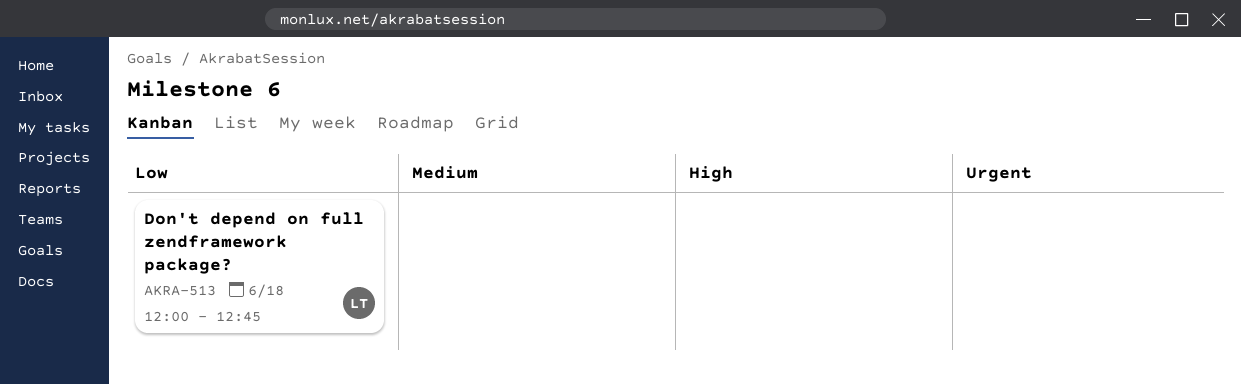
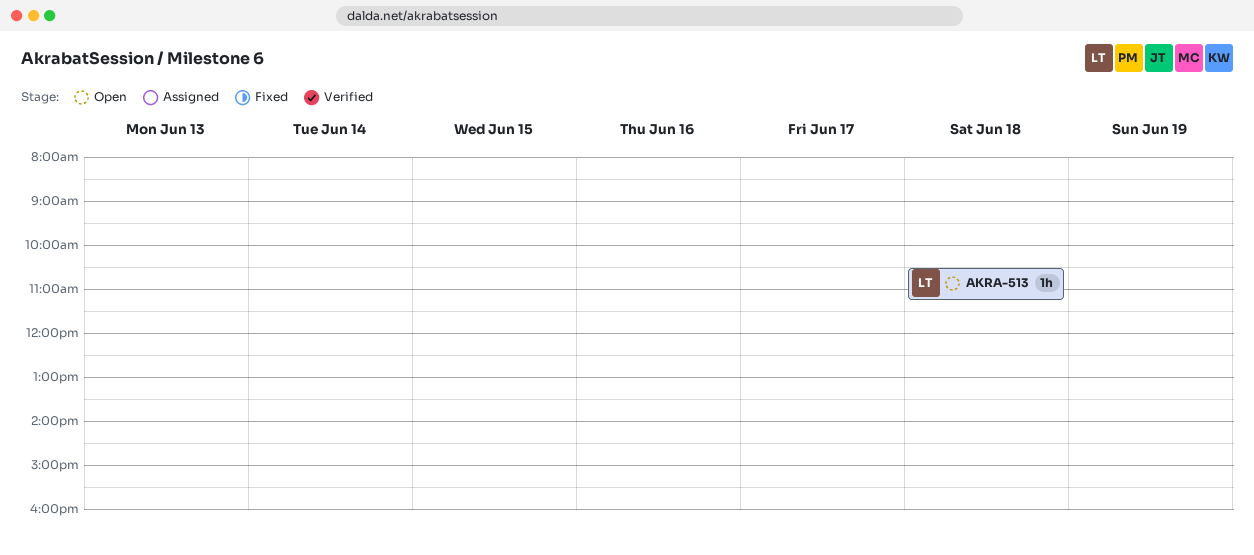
AKRA-513, begins: 12:00 -> 10:30
AKRA-513, ends: 12:45 -> 11:15

